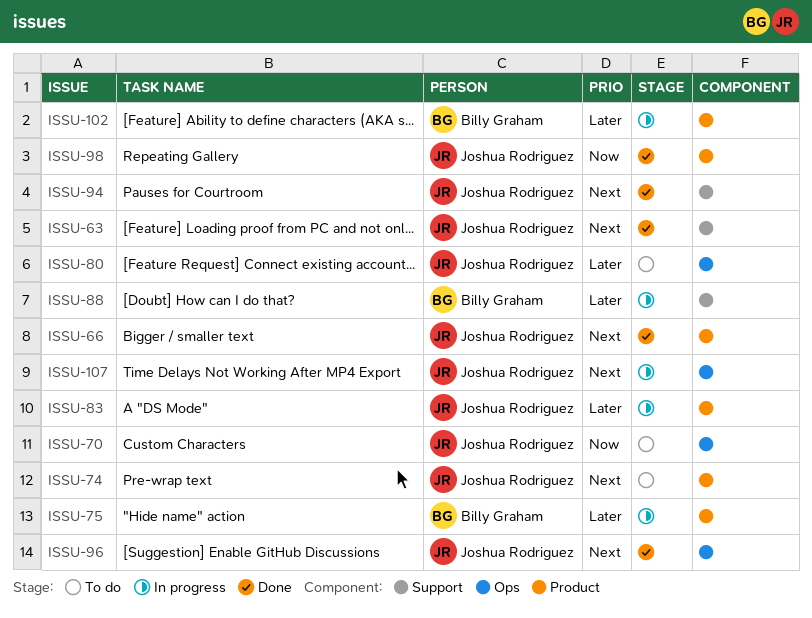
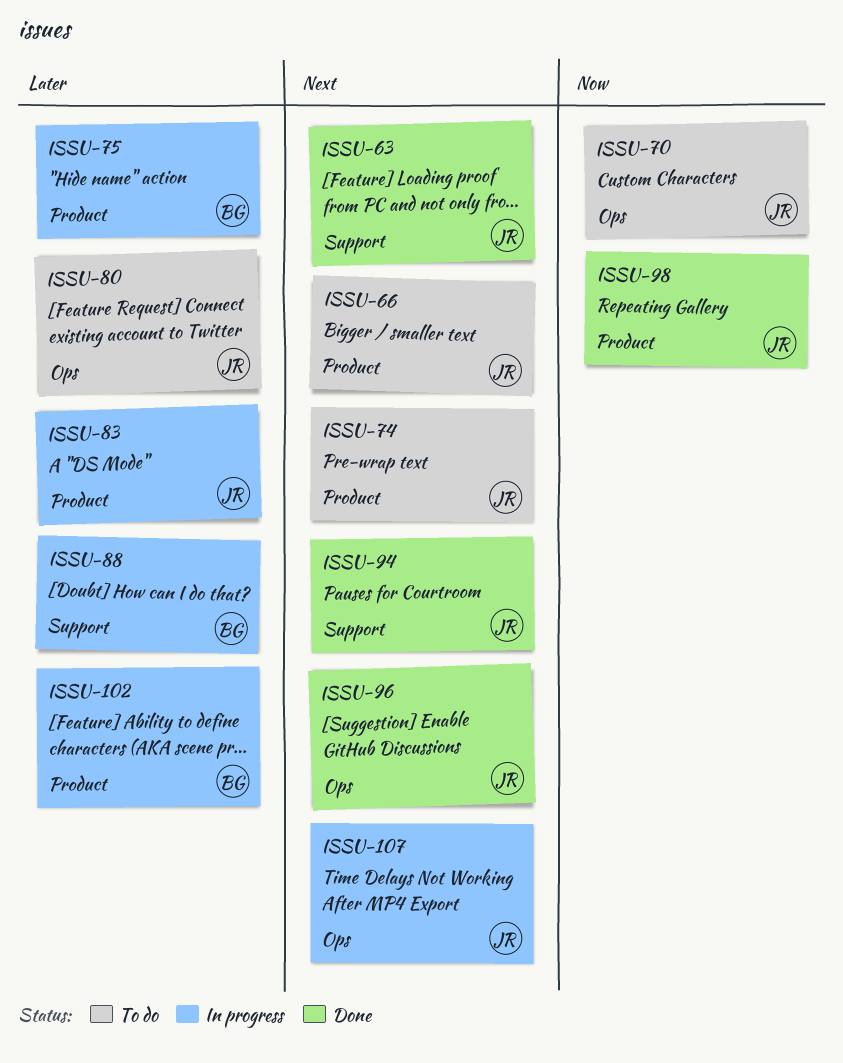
ISSU-66, status: Done -> To do

